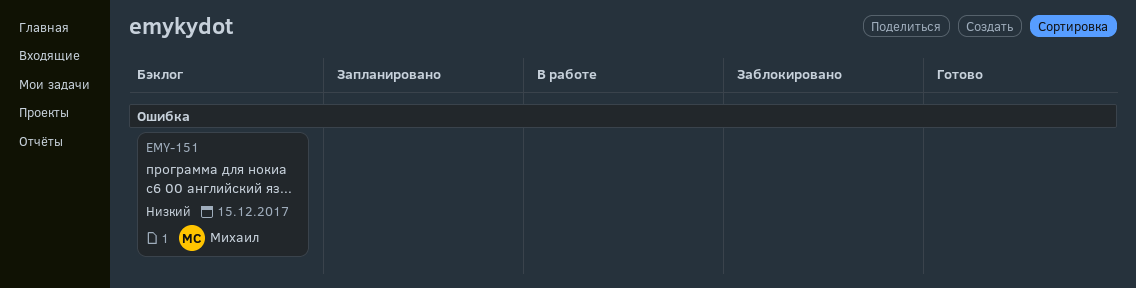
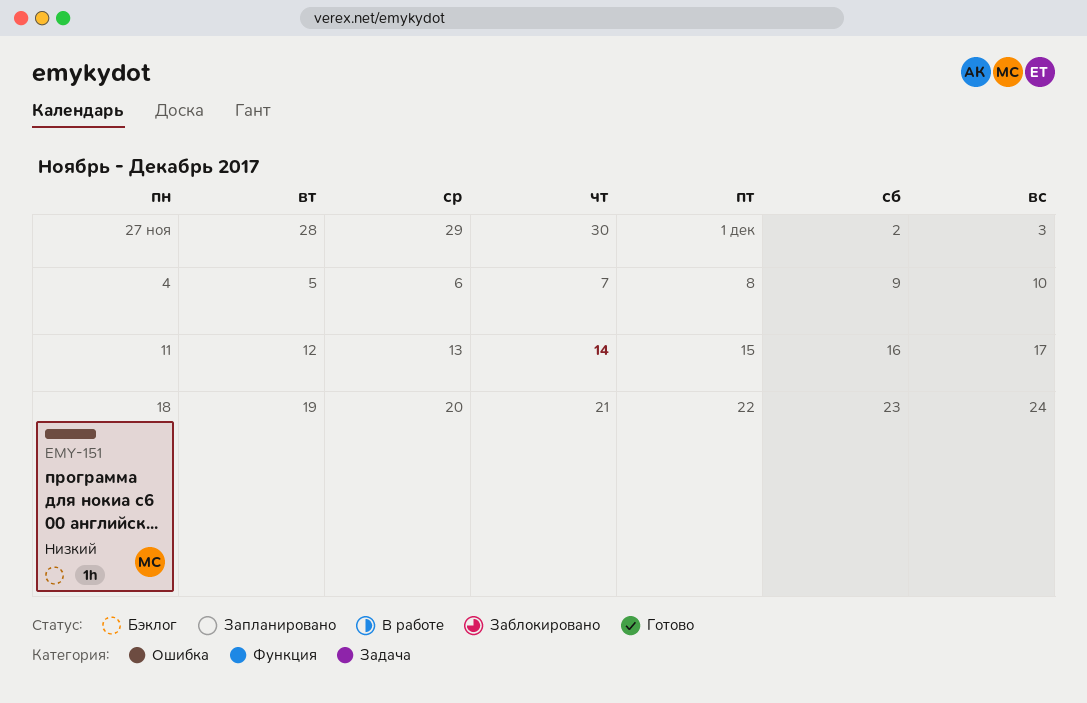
EMY-151, due: Dec 15 -> Dec 18

